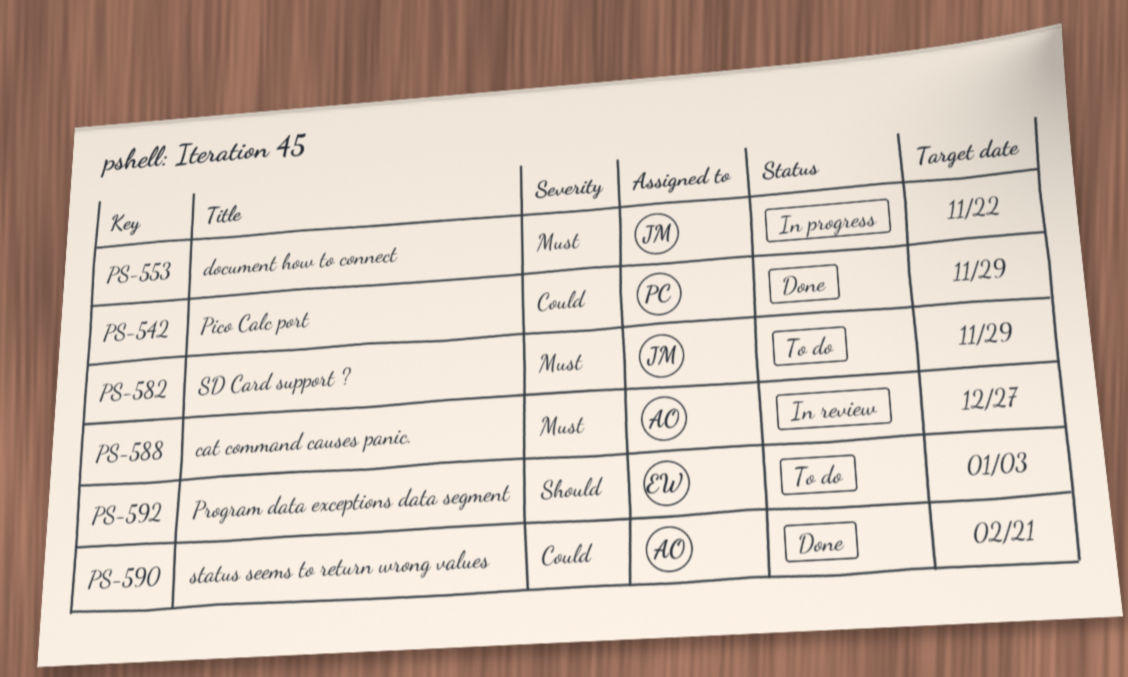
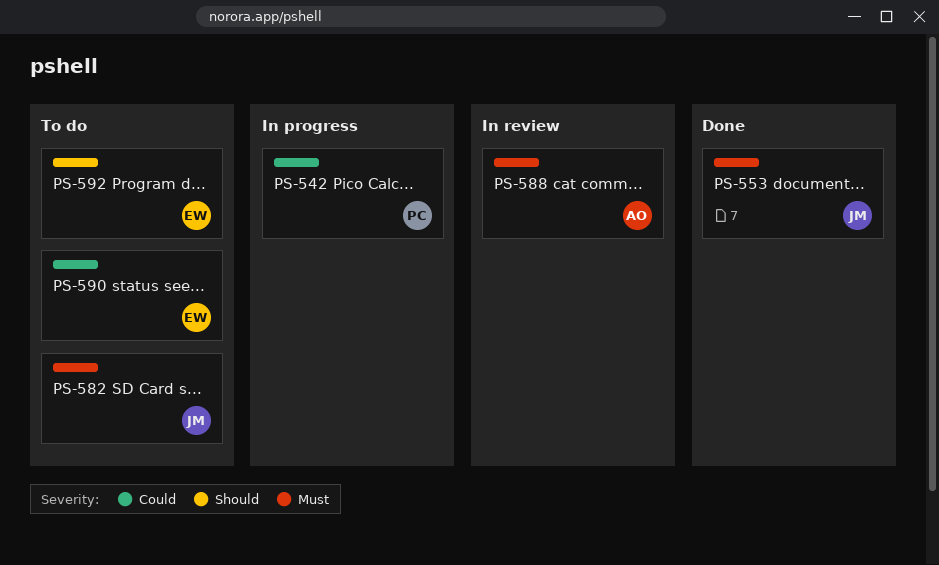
PS-542, status: Done -> In progress
PS-553, status: In progress -> Done
PS-590, status: Done -> To do
PS-590, owner: AO -> EW

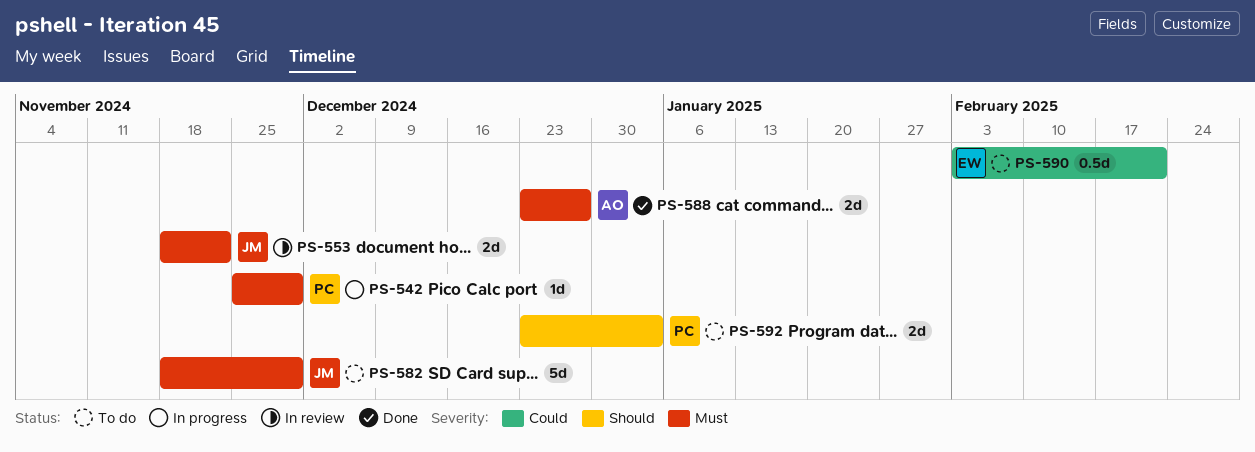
PS-542, priority: Could -> Must
PS-553, status: Done -> In review
PS-588, status: In review -> Done
PS-592, owner: EW -> PC

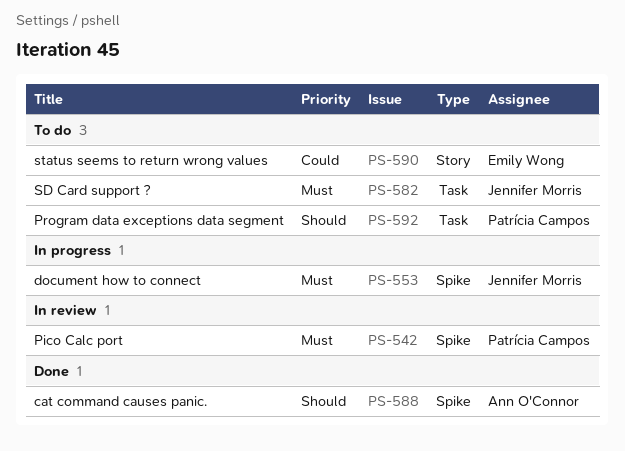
PS-542, status: In progress -> In review
PS-553, status: In review -> In progress
PS-588, priority: Must -> Should

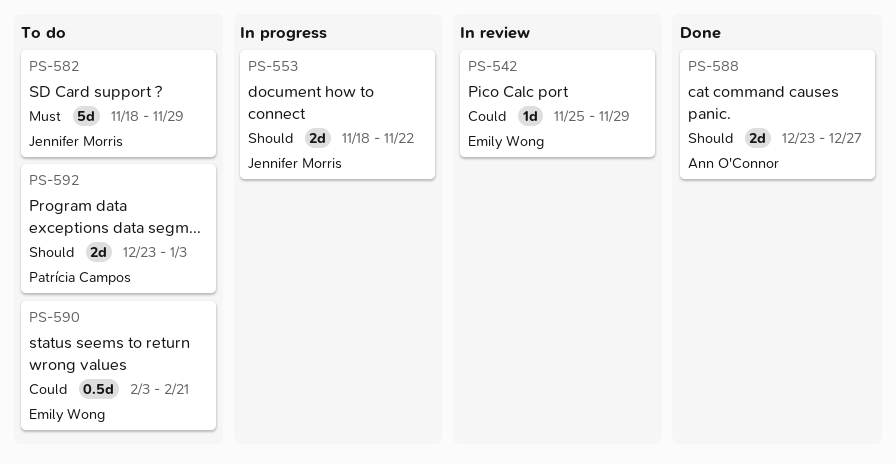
PS-542, owner: Patrícia Campos -> Emily Wong
PS-542, priority: Must -> Could
PS-553, priority: Must -> Should

